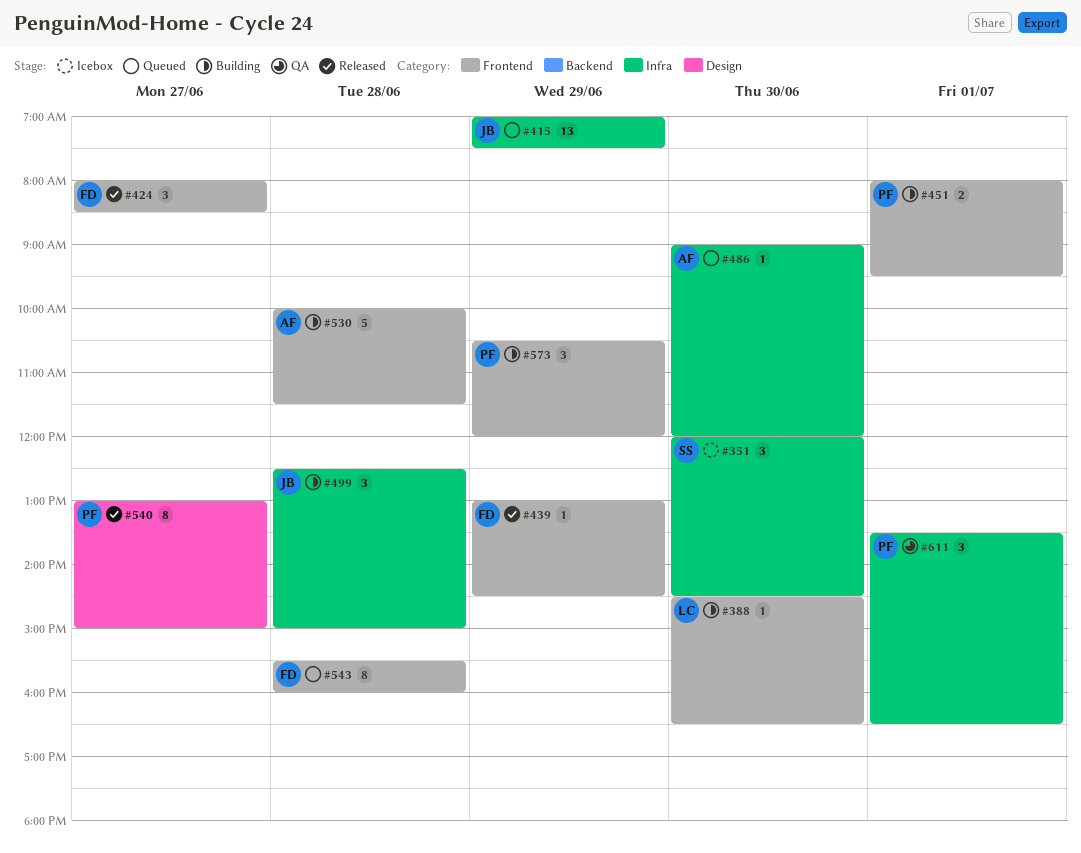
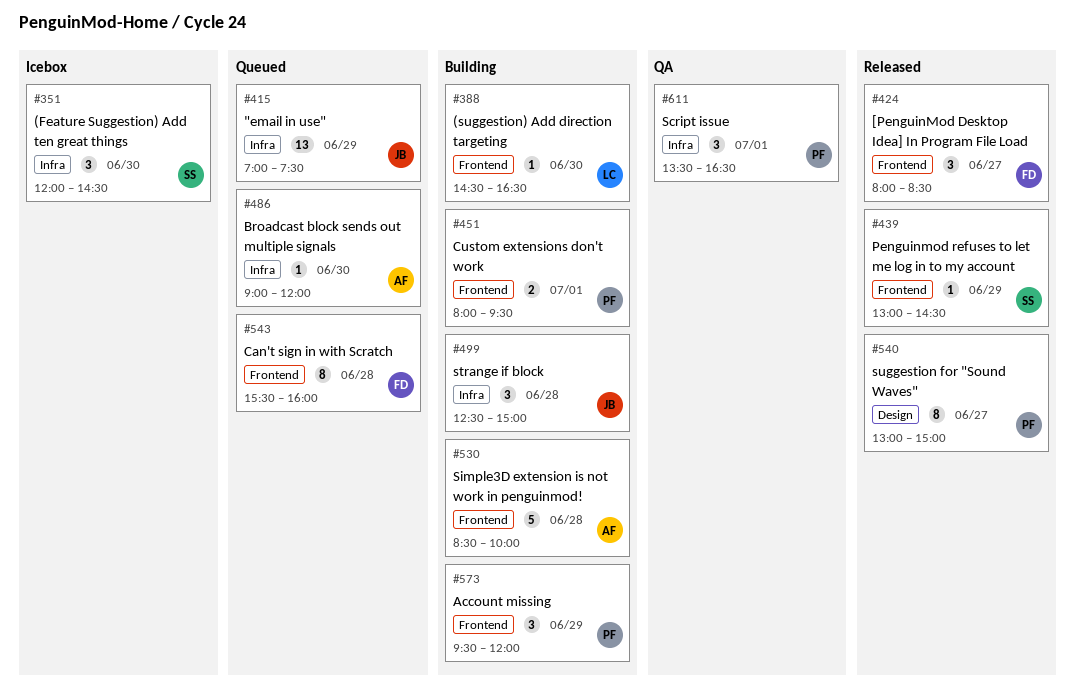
#439, owner: FD -> SS
#530, begins: 10:00 -> 08:30
#530, ends: 11:30 -> 10:00
#573, begins: 10:30 -> 09:30

